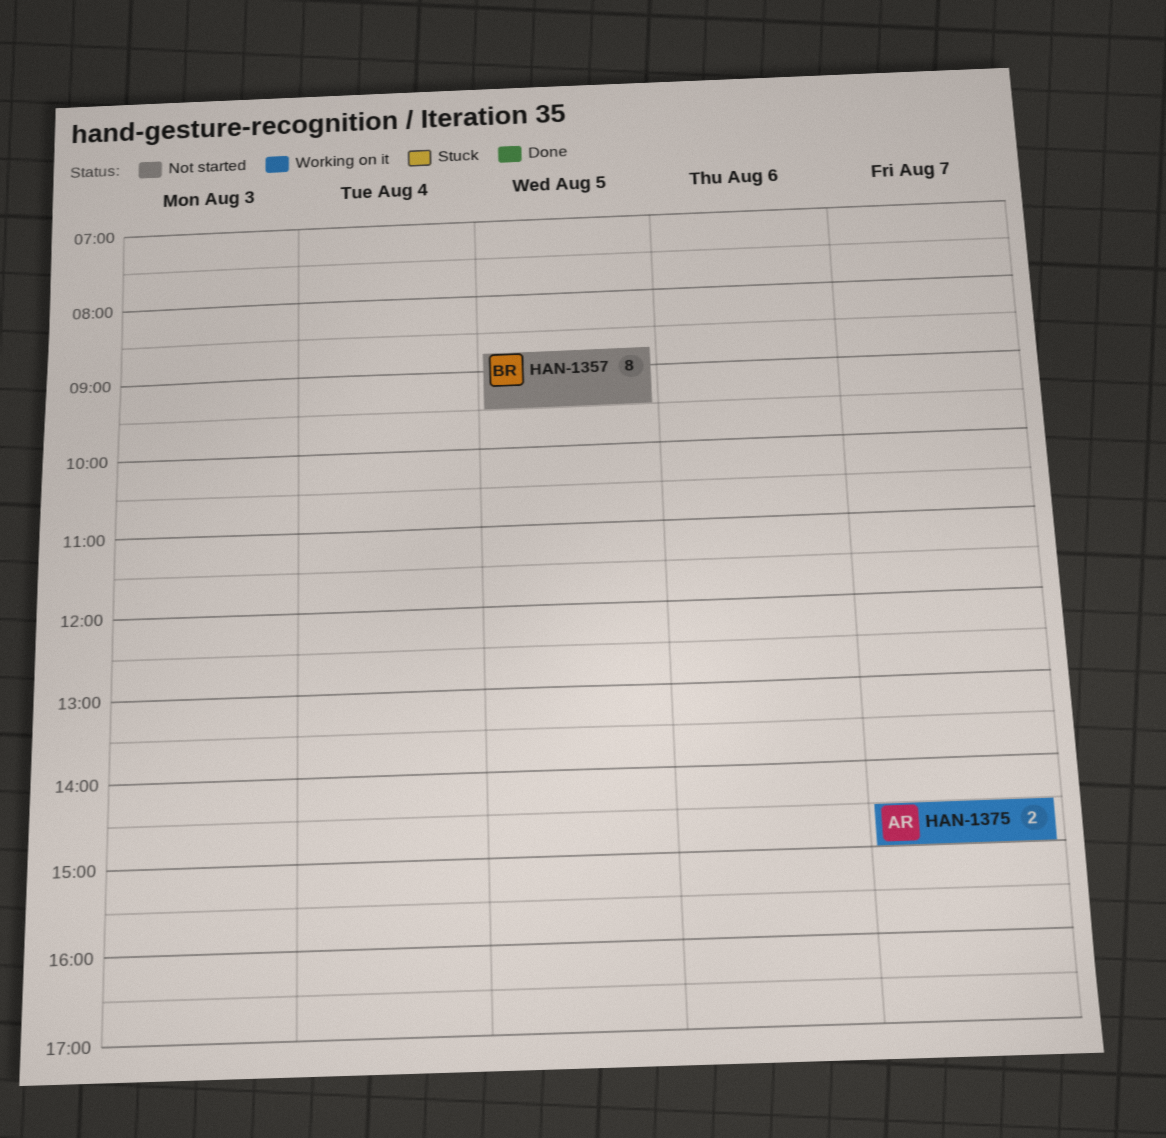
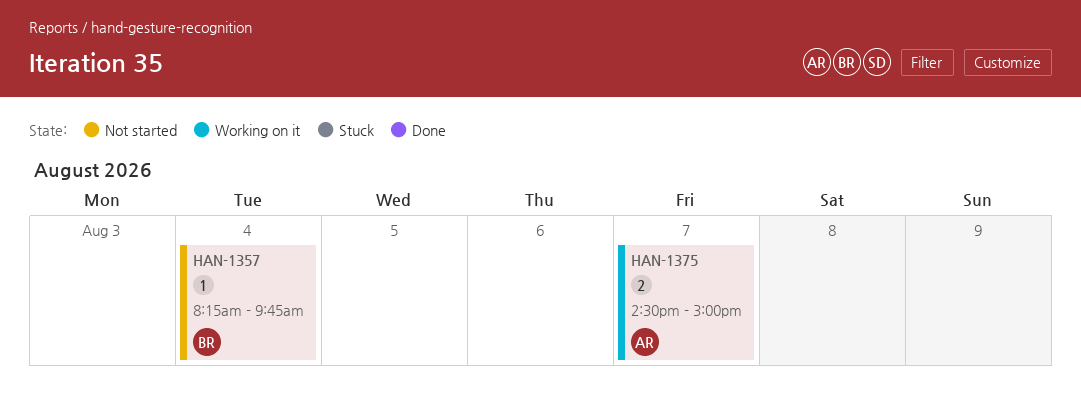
HAN-1357, estimate: 8 -> 1
HAN-1357, day: Aug 5 -> Aug 4
HAN-1357, begins: 08:45 -> 08:15
HAN-1357, ends: 09:30 -> 09:45

